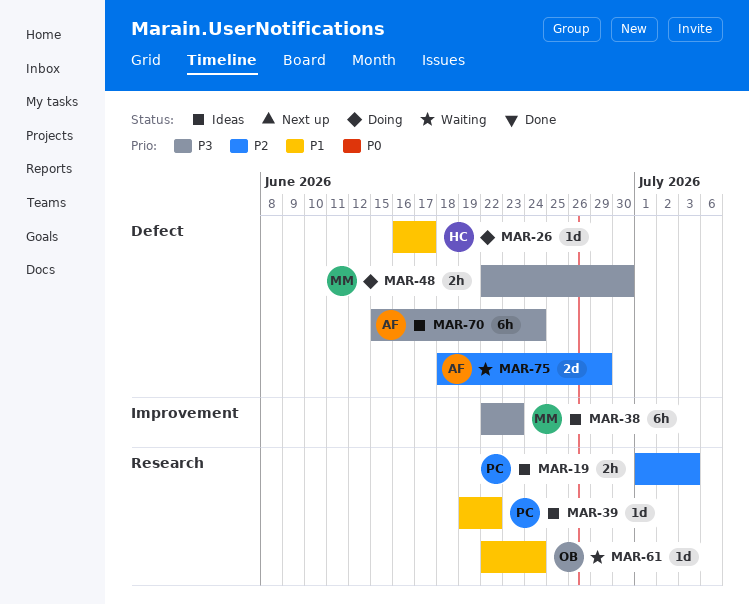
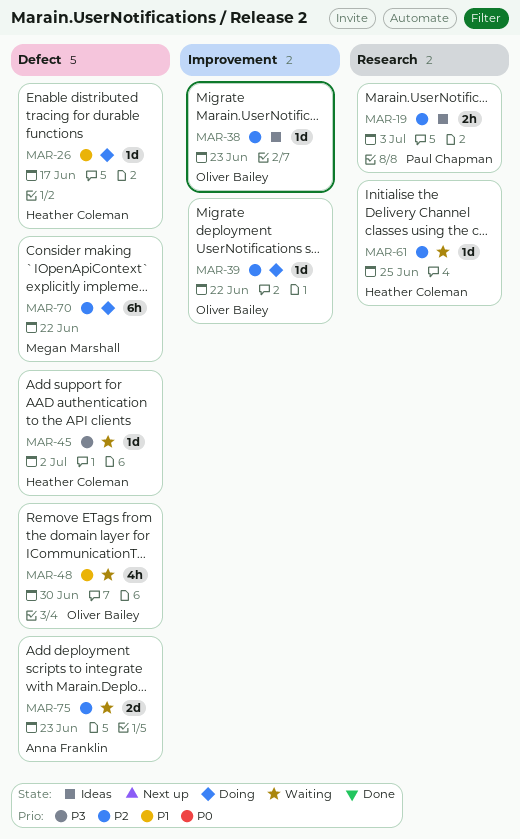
MAR-38, owner: Megan Marshall -> Oliver Bailey
MAR-38, priority: P3 -> P2
MAR-38, estimate: 6h -> 1d
MAR-39, status: Ideas -> Doing
MAR-39, owner: Paul Chapman -> Oliver Bailey
MAR-39, priority: P1 -> P2
MAR-39, label: Research -> Improvement
MAR-45: none -> present
MAR-48, status: Doing -> Waiting
MAR-48, owner: Megan Marshall -> Oliver Bailey
MAR-48, priority: P3 -> P1
MAR-48, estimate: 2h -> 4h
MAR-61, owner: Oliver Bailey -> Heather Coleman
MAR-61, priority: P1 -> P2
MAR-61, due: Jun 24 -> Jun 25
MAR-70, status: Ideas -> Doing
MAR-70, owner: Anna Franklin -> Megan Marshall
MAR-70, priority: P3 -> P2
MAR-70, due: Jun 24 -> Jun 22
MAR-75, due: Jun 29 -> Jun 23

